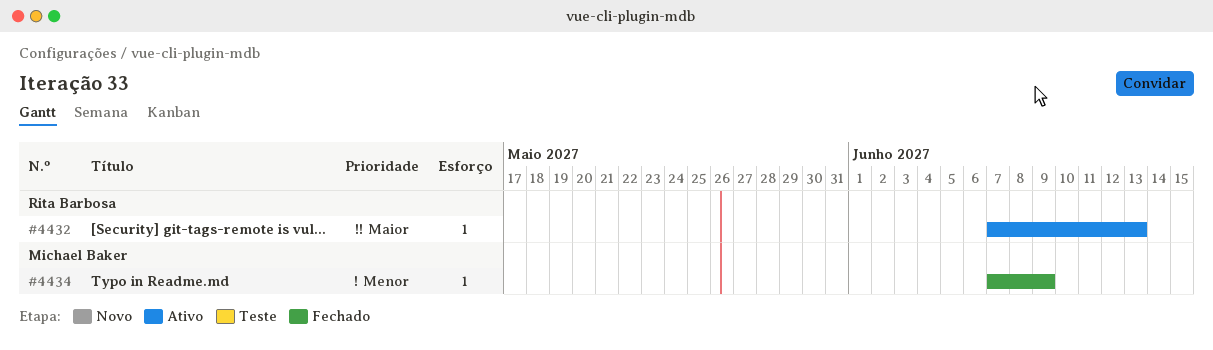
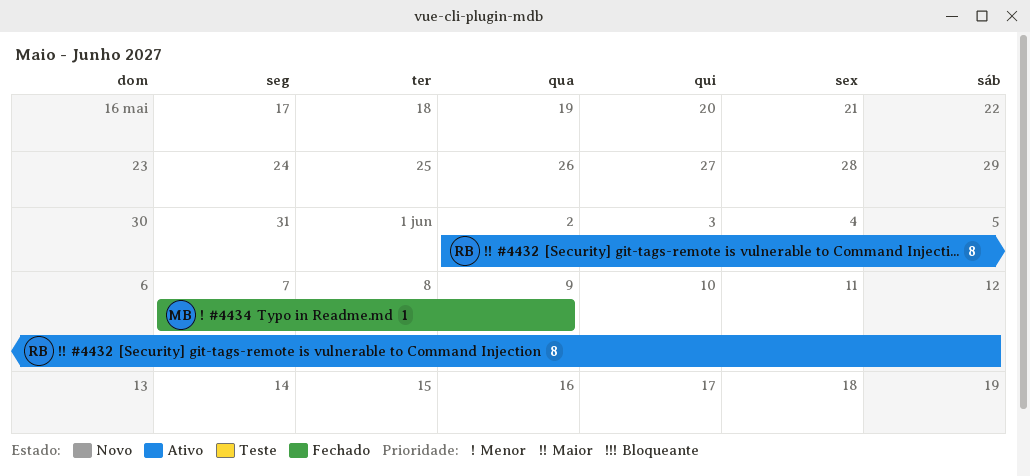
#4432, estimate: 1 -> 8
#4432, start: Jun 7 -> Jun 2
#4432, due: Jun 13 -> Jun 12

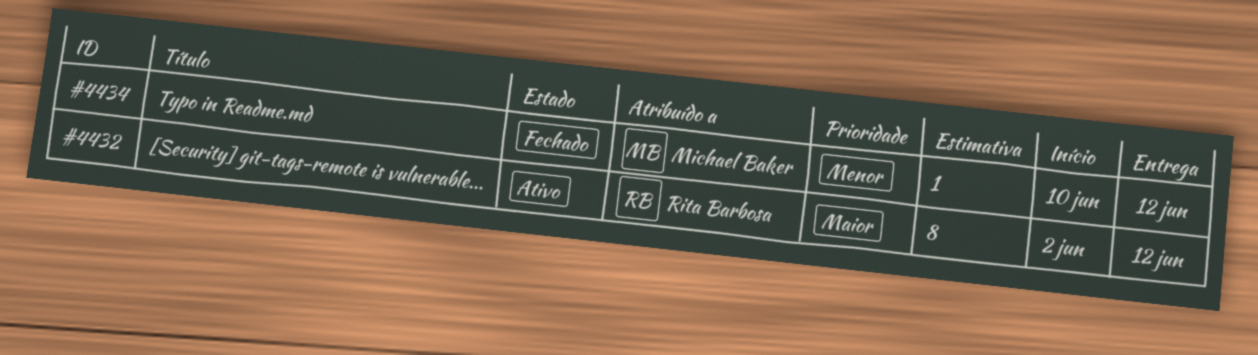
#4434, start: Jun 7 -> Jun 10
#4434, due: Jun 9 -> Jun 12

